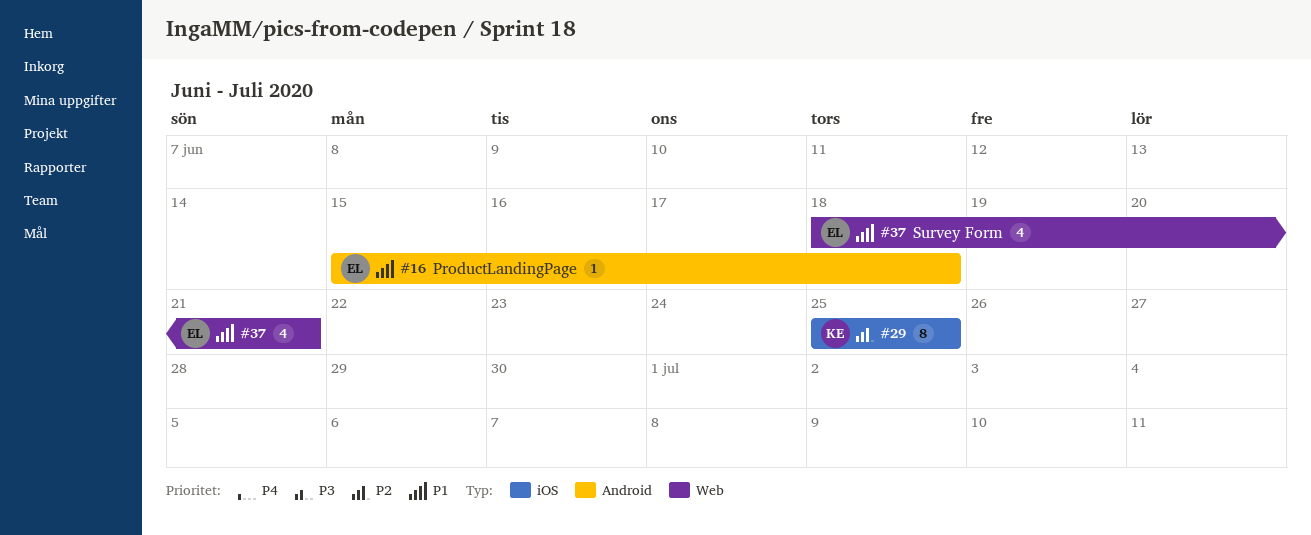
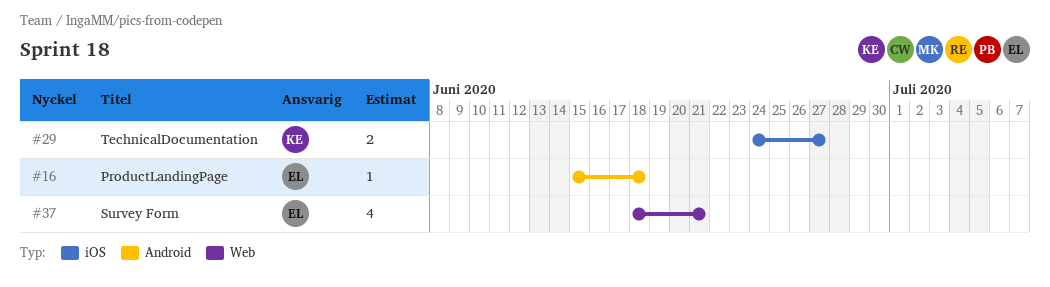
#29, estimate: 8 -> 2
#29, start: Jun 25 -> Jun 24
#29, due: Jun 25 -> Jun 27

